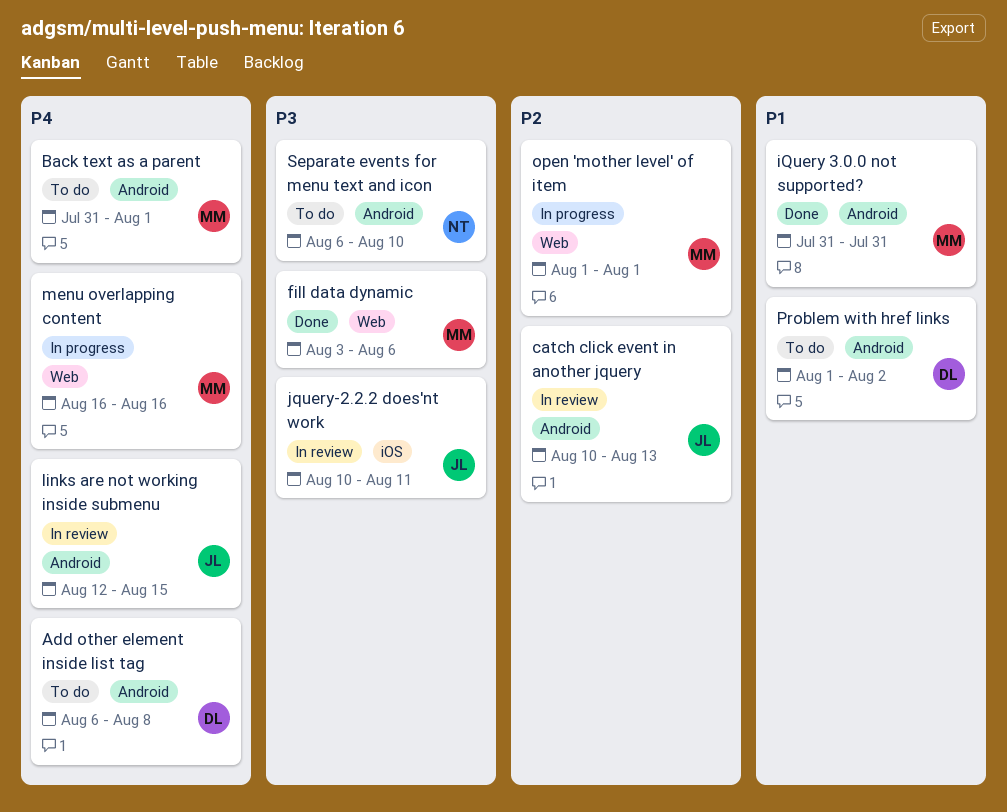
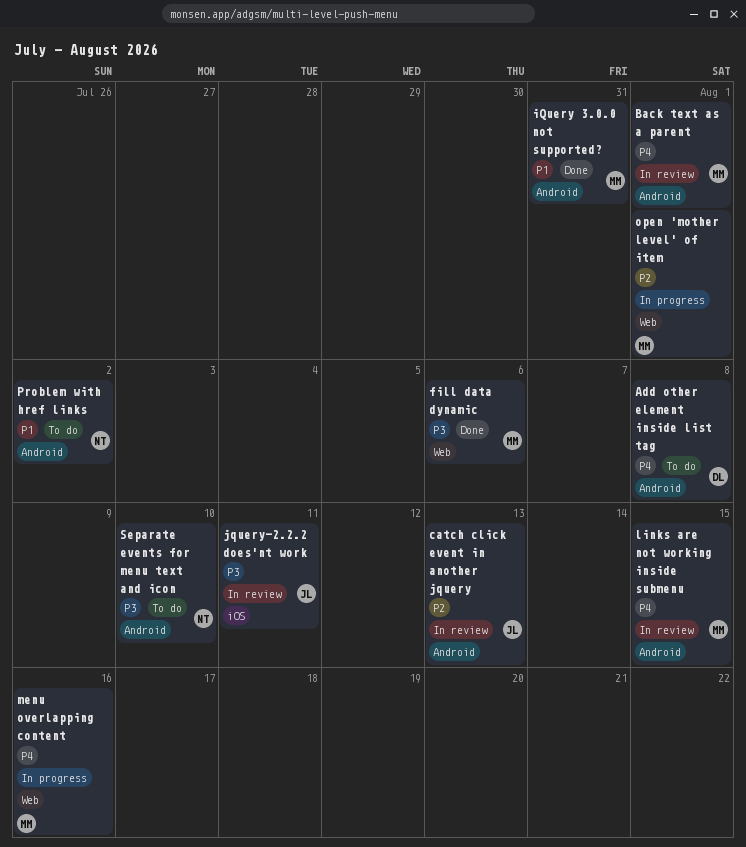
Back text as a parent, status: To do -> In review
links are not working inside submenu, owner: JL -> MM
Problem with href links, owner: DL -> NT

